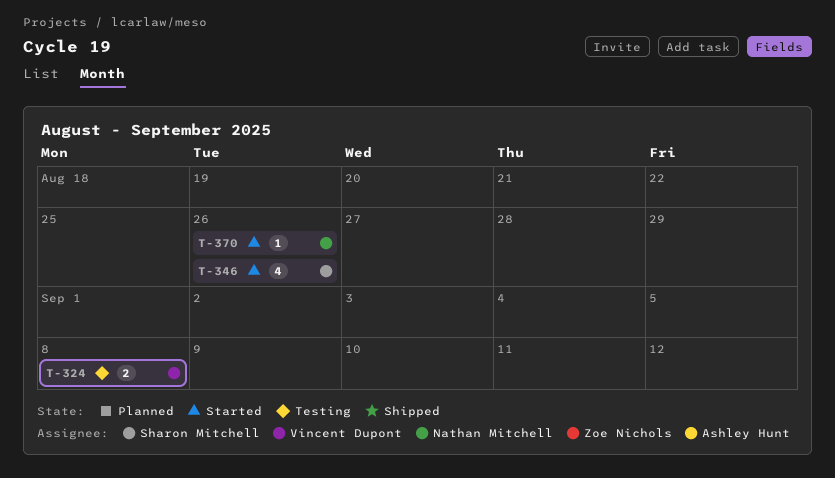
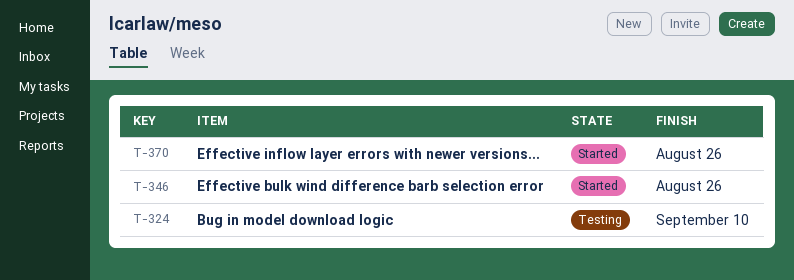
T-324, due: Sep 8 -> Sep 10

